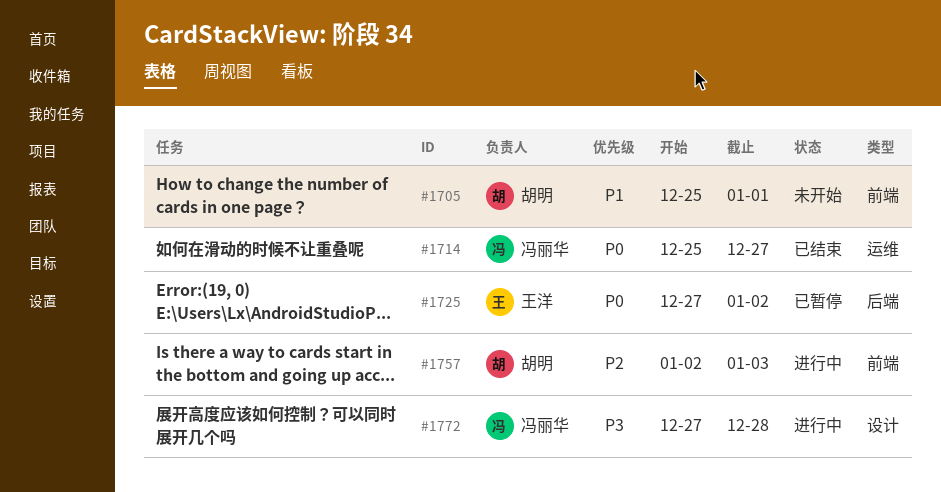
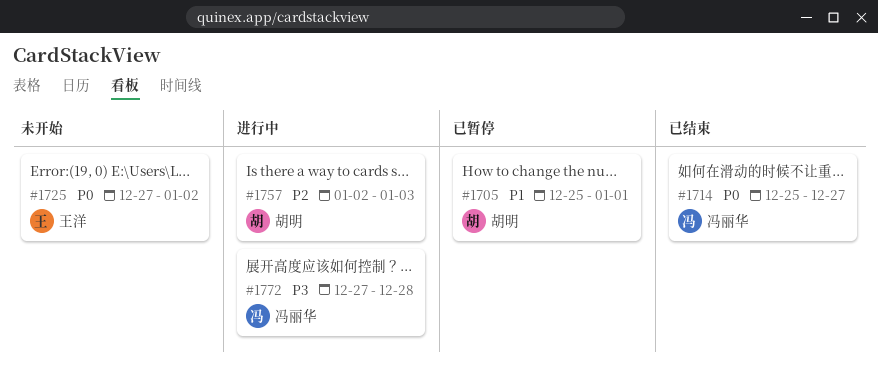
#1705, status: 未开始 -> 已暂停
#1725, status: 已暂停 -> 未开始

